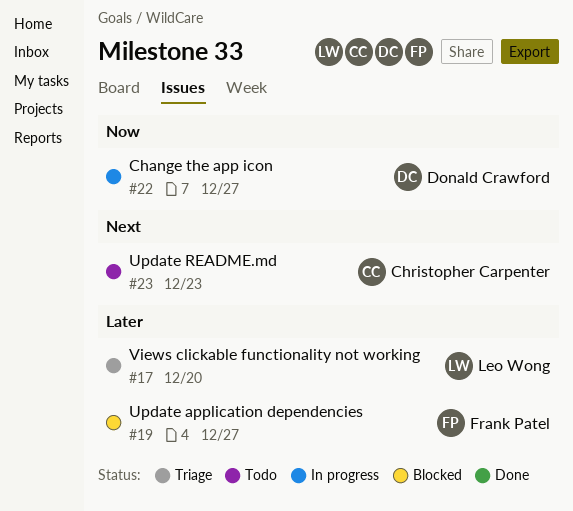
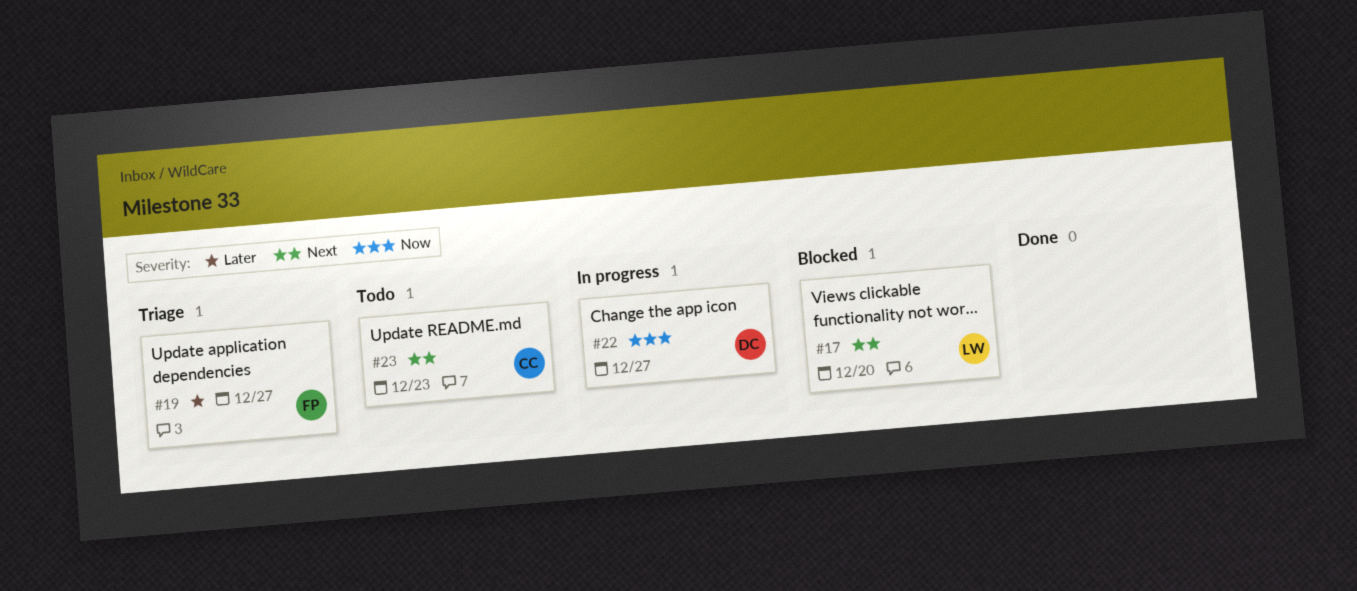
#17, status: Triage -> Blocked
#17, priority: Later -> Next
#19, status: Blocked -> Triage

